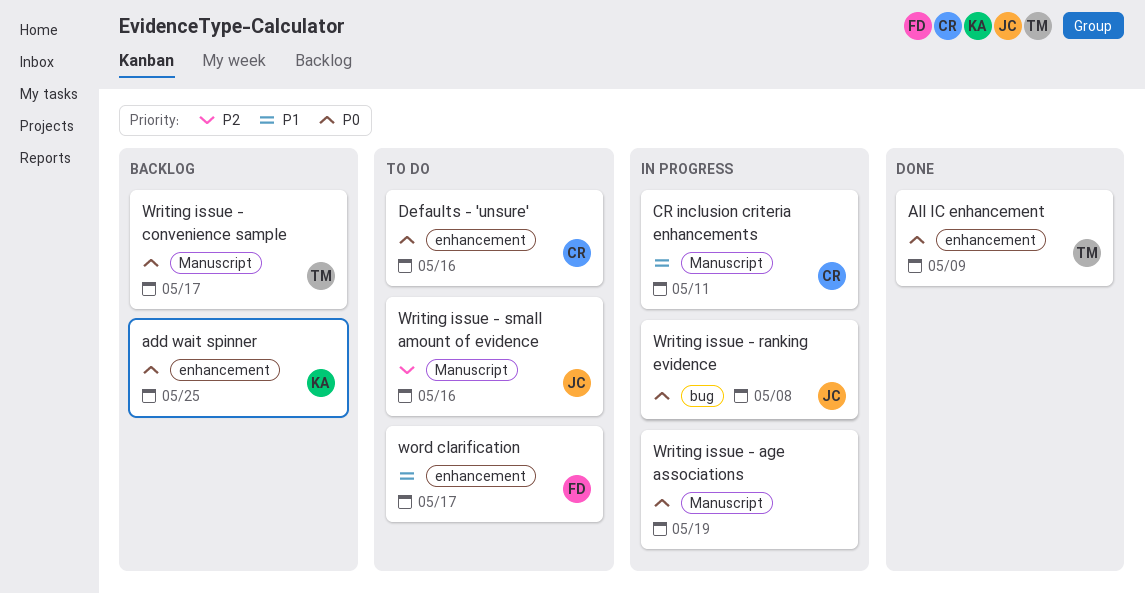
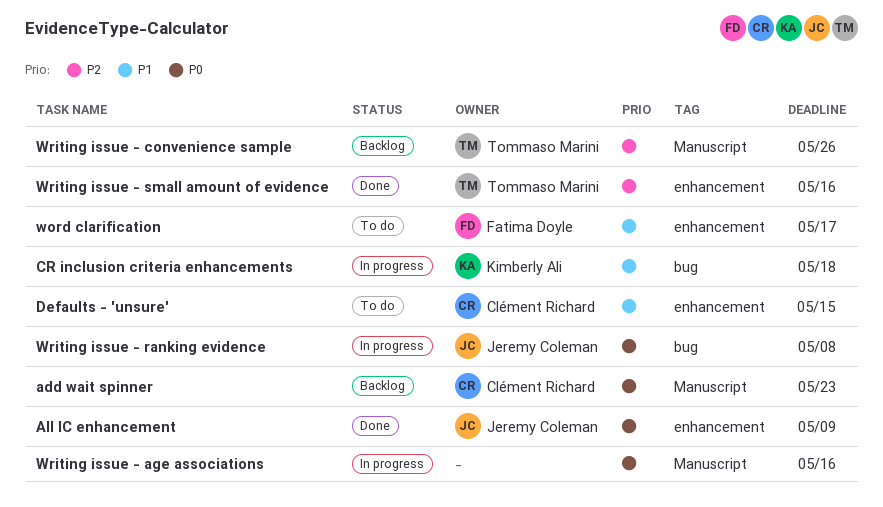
add wait spinner, owner: Kimberly Ali -> Clément Richard
add wait spinner, label: enhancement -> Manuscript
add wait spinner, due: May 25 -> May 23
All IC enhancement, owner: Tommaso Marini -> Jeremy Coleman
CR inclusion criteria enhancements, owner: Clément Richard -> Kimberly Ali
CR inclusion criteria enhancements, label: Manuscript -> bug
CR inclusion criteria enhancements, due: May 11 -> May 18
Defaults - 'unsure', priority: P0 -> P1
Defaults - 'unsure', due: May 16 -> May 15
Writing issue - age associations, due: May 19 -> May 16
Writing issue - convenience sample, priority: P0 -> P2
Writing issue - convenience sample, due: May 17 -> May 26
Writing issue - small amount of evidence, status: To do -> Done
Writing issue - small amount of evidence, owner: Jeremy Coleman -> Tommaso Marini
Writing issue - small amount of evidence, label: Manuscript -> enhancement

